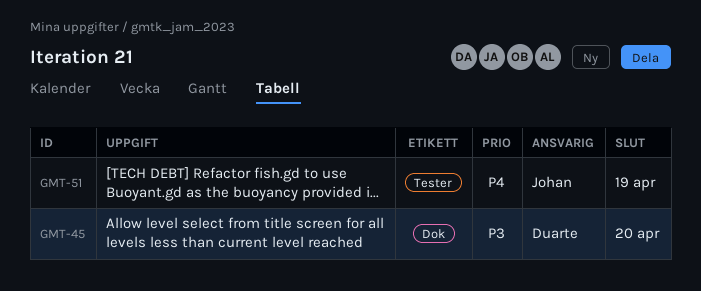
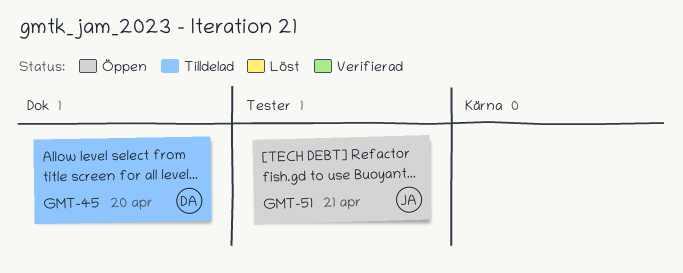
GMT-51, due: Apr 19 -> Apr 21

